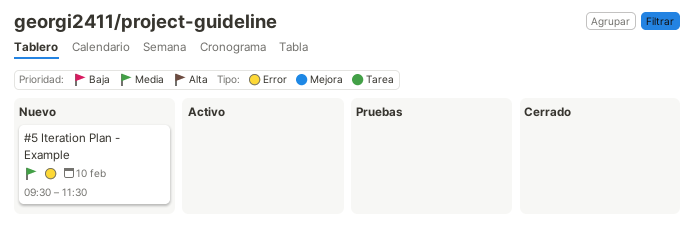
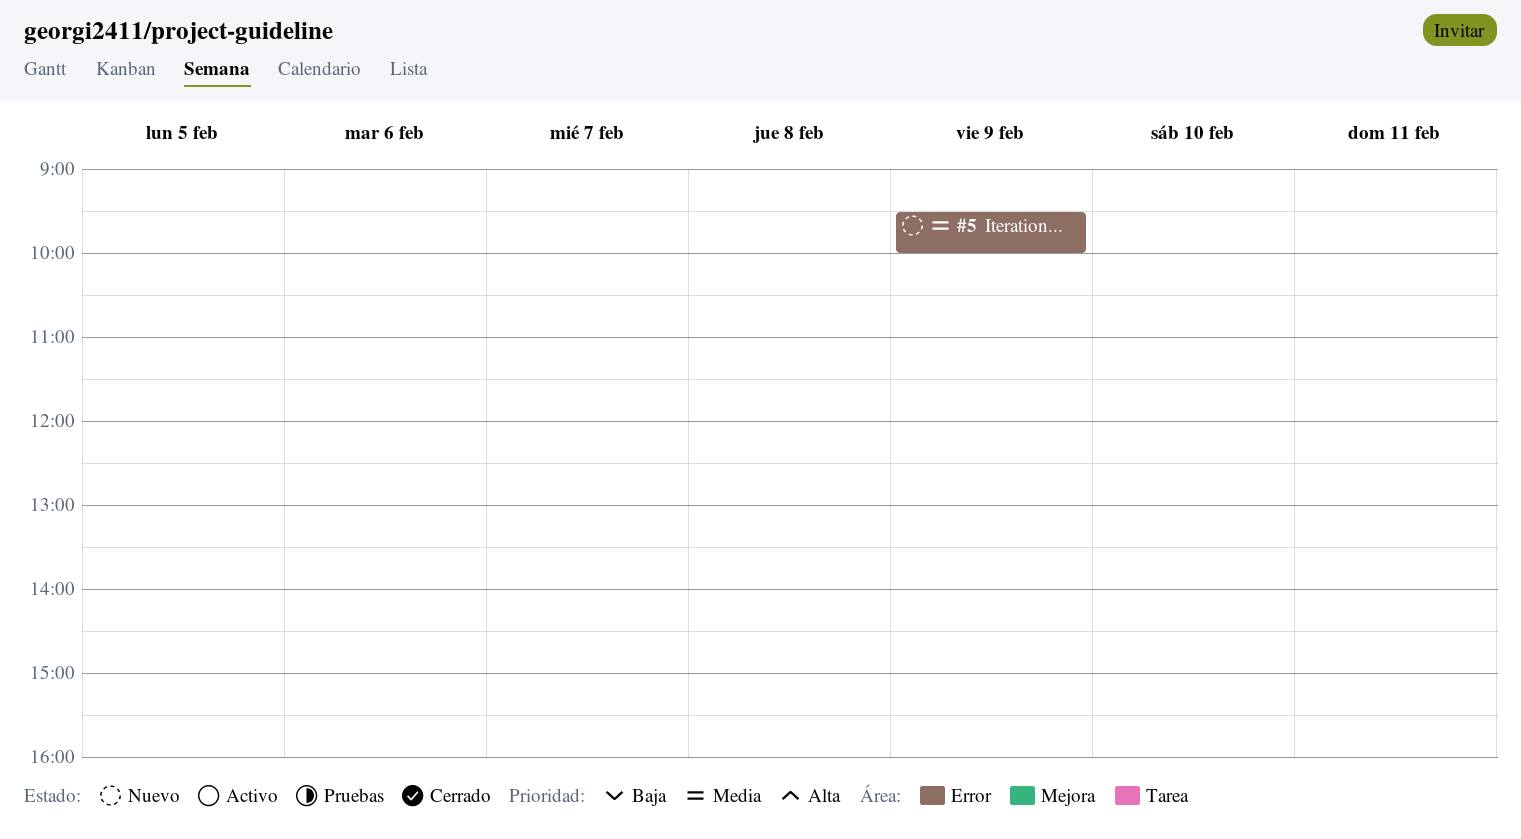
#5, day: Feb 10 -> Feb 9
#5, ends: 11:30 -> 10:00

